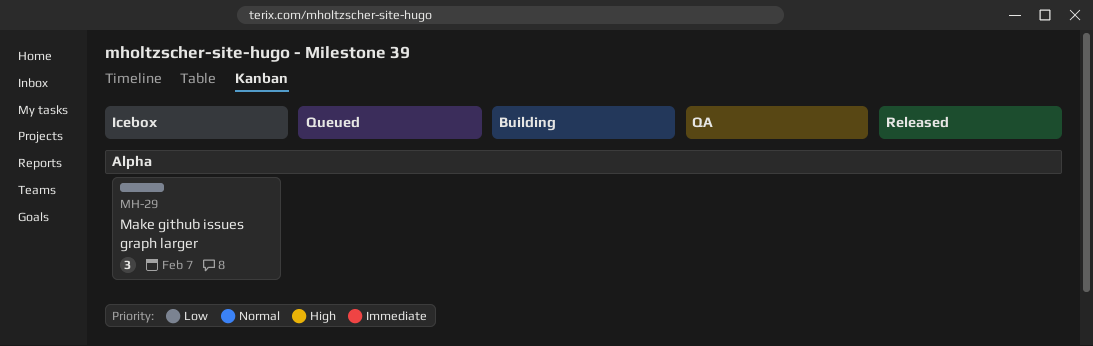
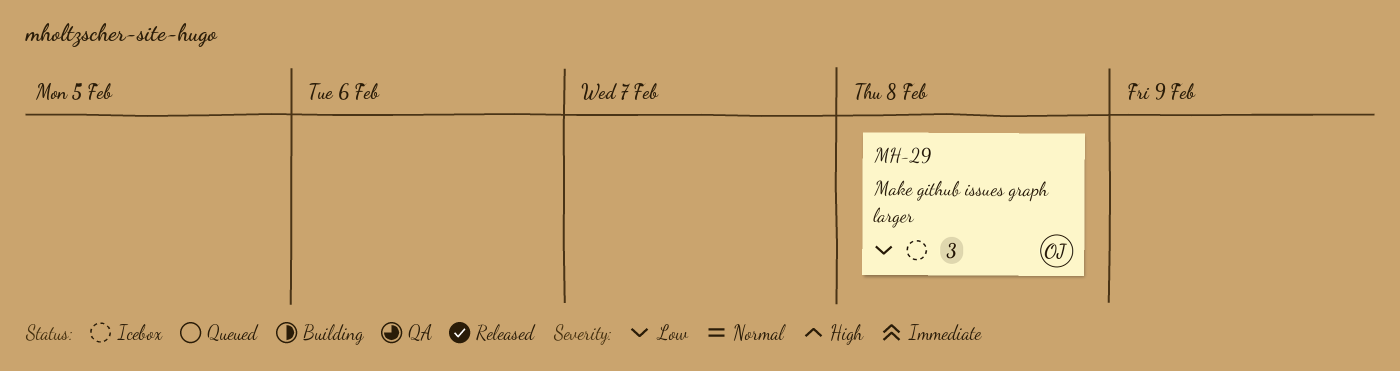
MH-29, due: Feb 7 -> Feb 8

